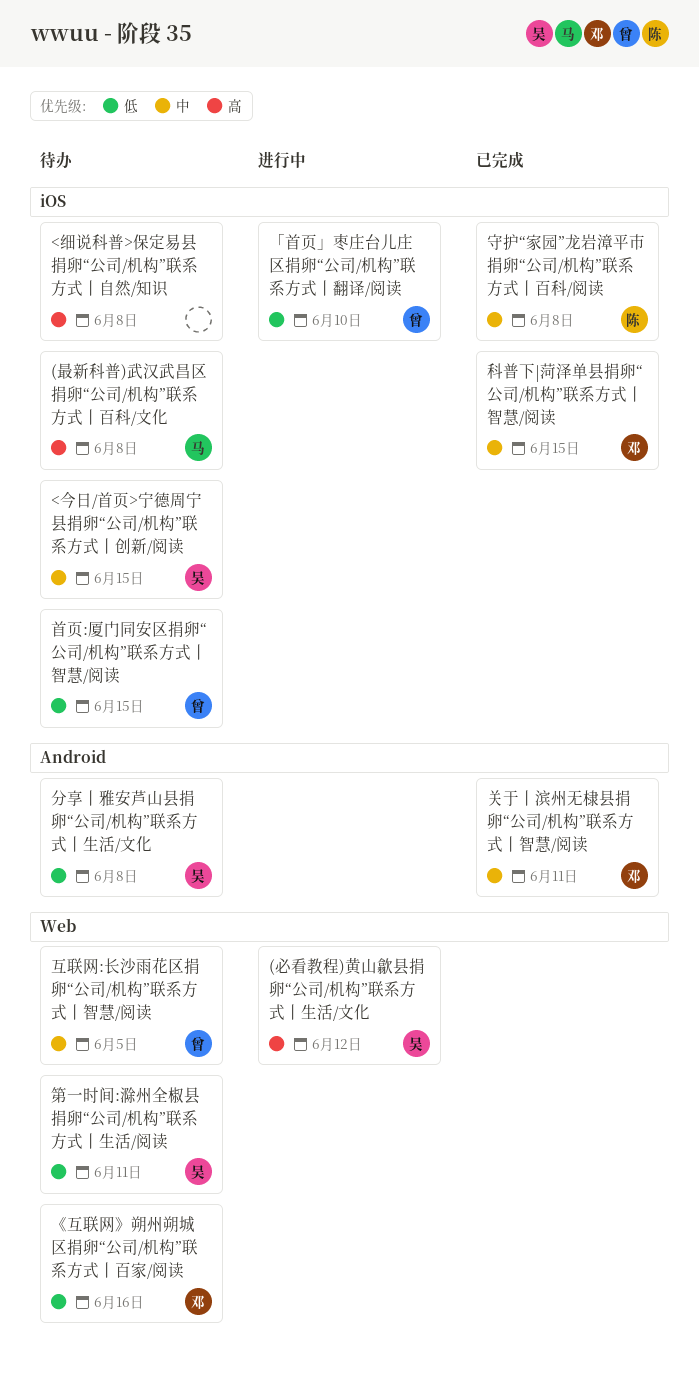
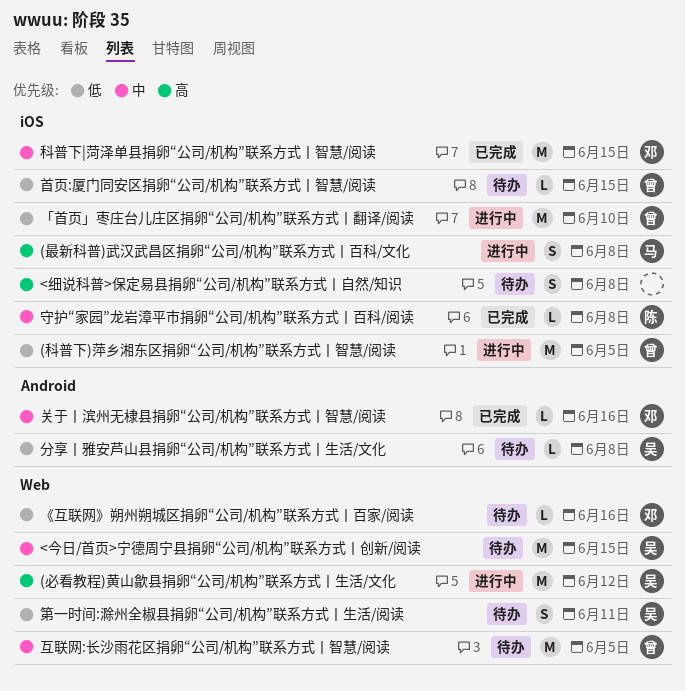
(最新科普)武汉武昌区捐卵“公司/机构”联系方式丨百科/文化, status: 待办 -> 进行中
(科普下)萍乡湘东区捐卵“公司/机构”联系方式丨智慧/阅读: none -> present
<今日/首页>宁德周宁县捐卵“公司/机构”联系方式丨创新/阅读, label: iOS -> Web
关于丨滨州无棣县捐卵“公司/机构”联系方式丨智慧/阅读, due: Jun 11 -> Jun 16

